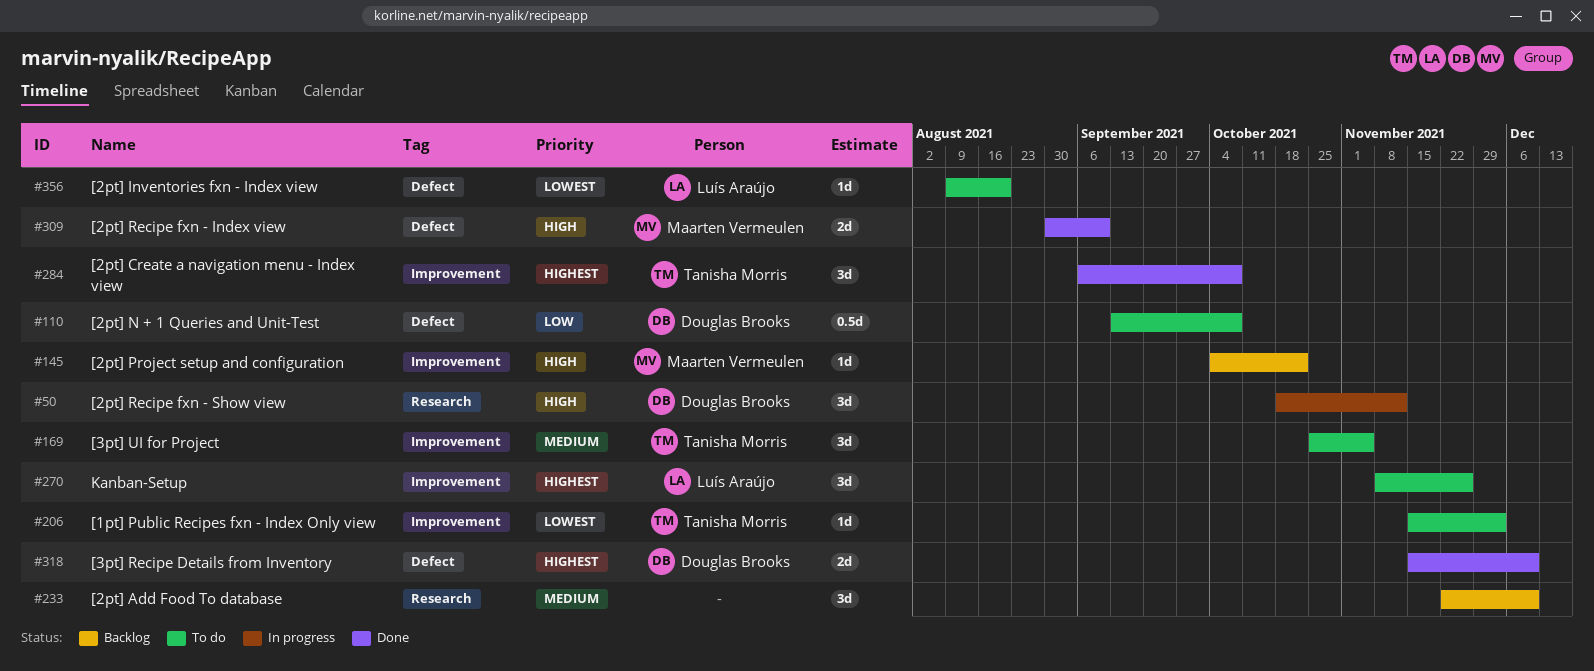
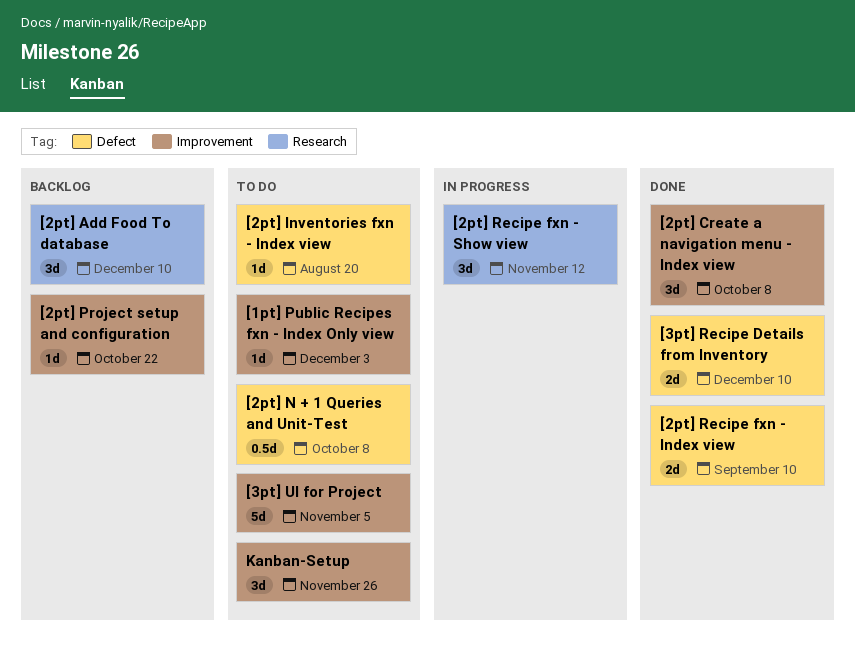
[3pt] UI for Project, estimate: 3d -> 5d

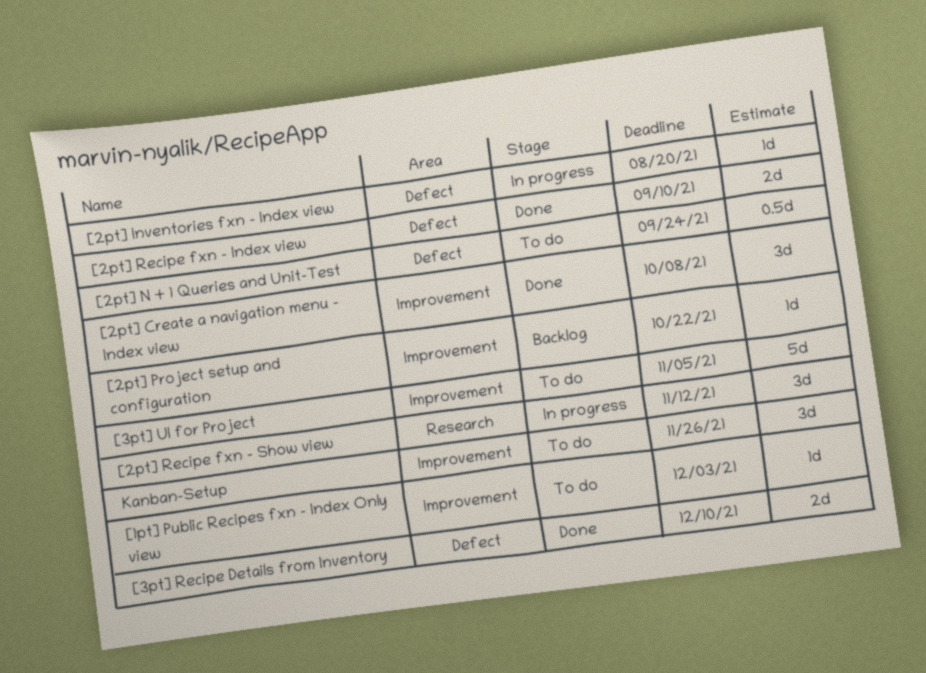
[2pt] Add Food To database: present -> none
[2pt] Inventories fxn - Index view, status: To do -> In progress
[2pt] N + 1 Queries and Unit-Test, due: Oct 8 -> Sep 24

